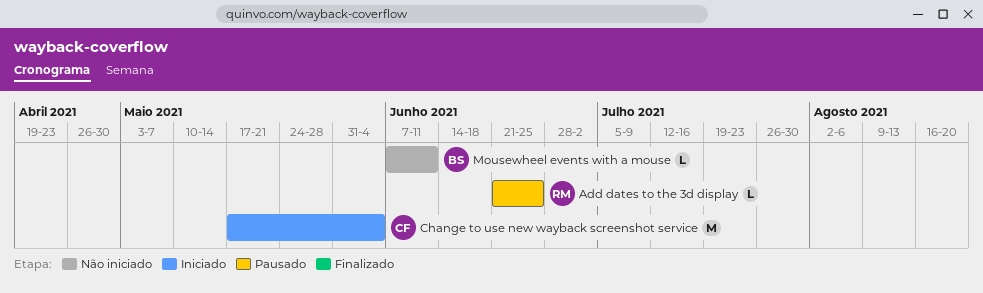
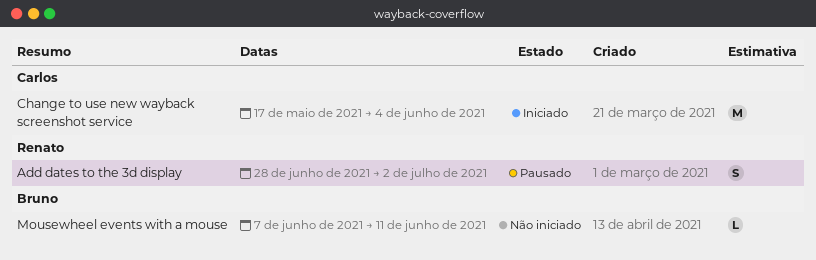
Add dates to the 3d display, estimate: L -> S
Add dates to the 3d display, start: Jun 21 -> Jun 28
Add dates to the 3d display, due: Jun 25 -> Jul 2

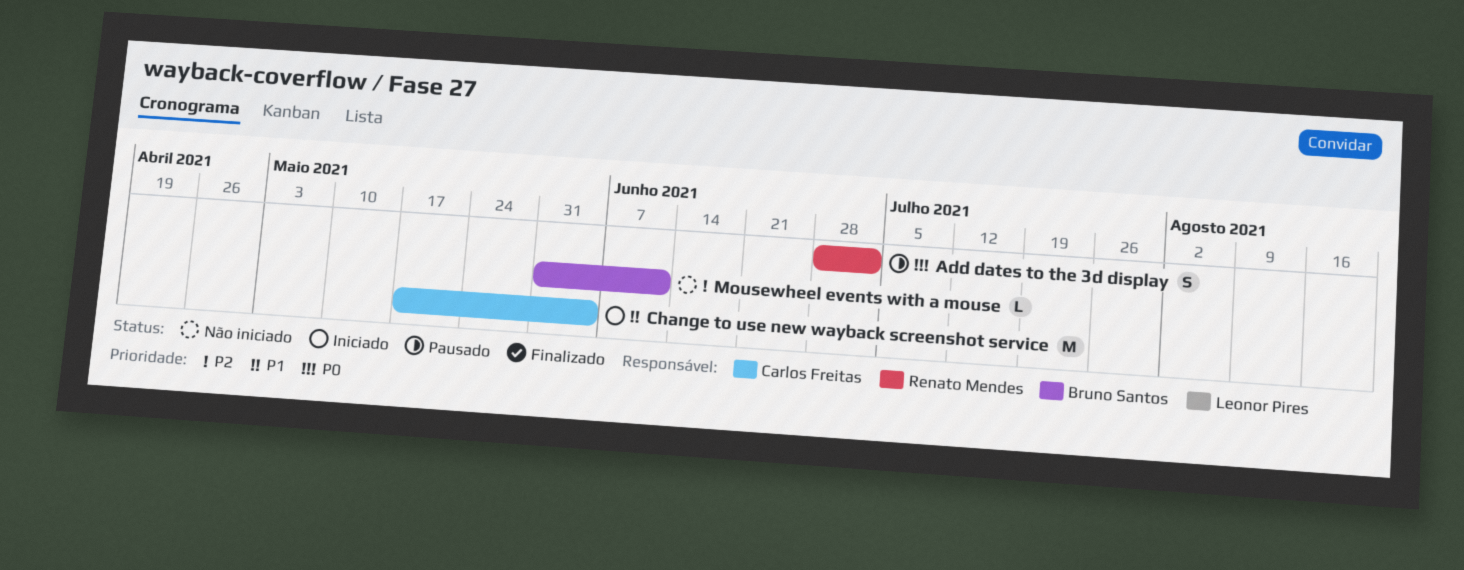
Mousewheel events with a mouse, start: Jun 7 -> May 31

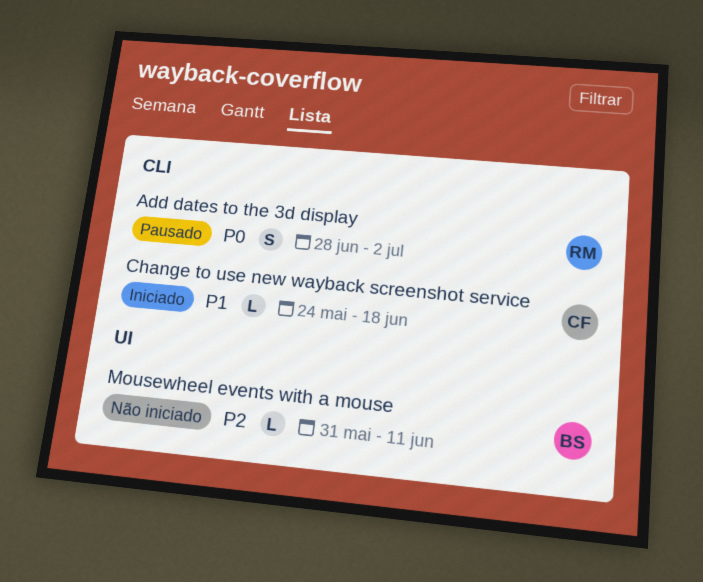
Change to use new wayback screenshot service, estimate: M -> L
Change to use new wayback screenshot service, start: May 17 -> May 24
Change to use new wayback screenshot service, due: Jun 4 -> Jun 18

